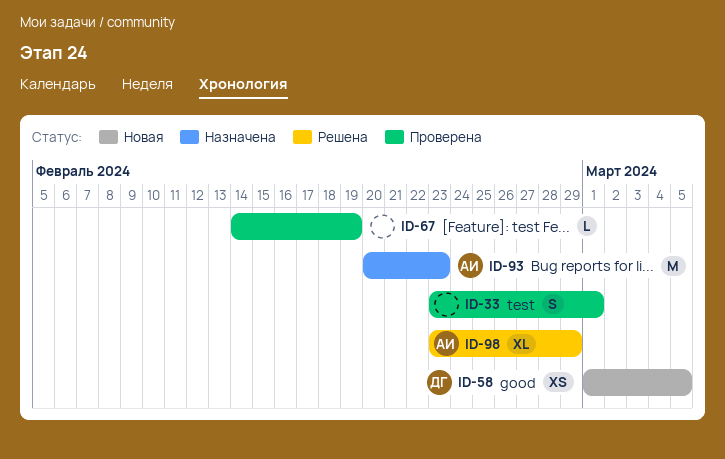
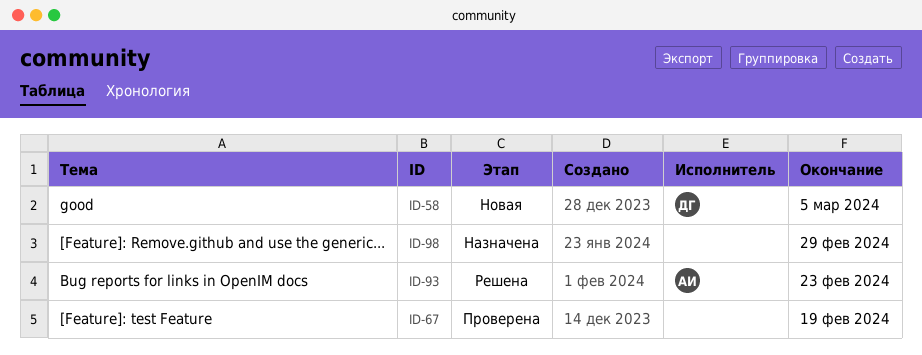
ID-33: present -> none
ID-93, status: Назначена -> Решена
ID-98, status: Решена -> Назначена
ID-98, owner: АИ -> none

